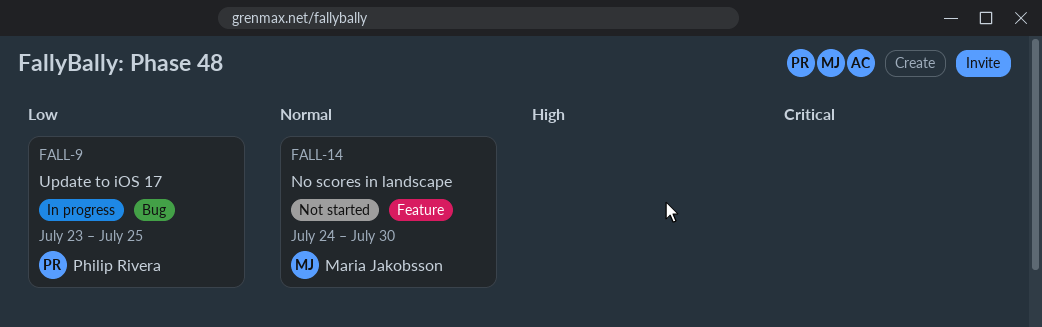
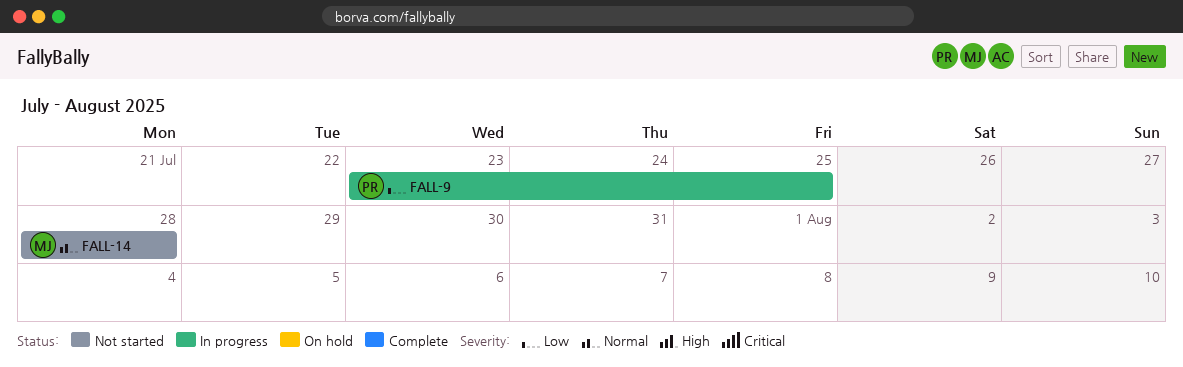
FALL-14, start: Jul 24 -> Jul 28
FALL-14, due: Jul 30 -> Jul 28

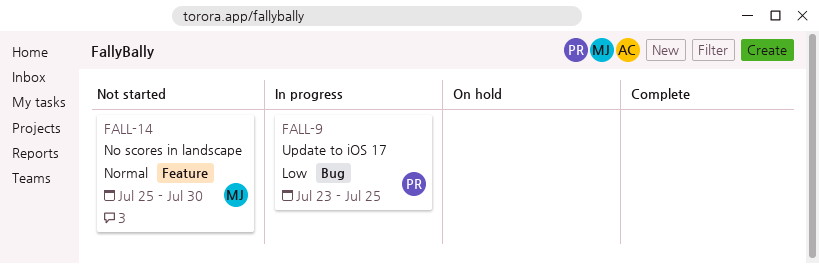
FALL-14, start: Jul 28 -> Jul 25
FALL-14, due: Jul 28 -> Jul 30

